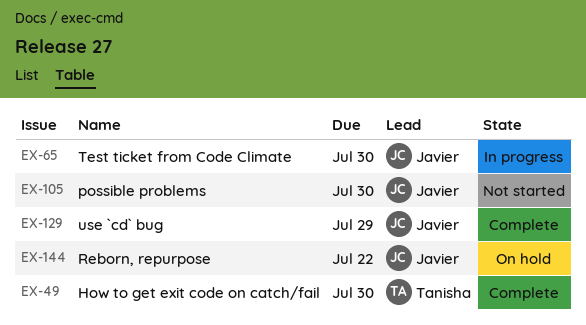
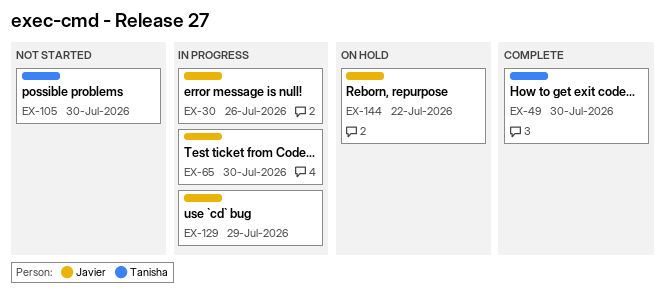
EX-30: none -> present
EX-105, owner: Javier -> Tanisha
EX-129, status: Complete -> In progress

